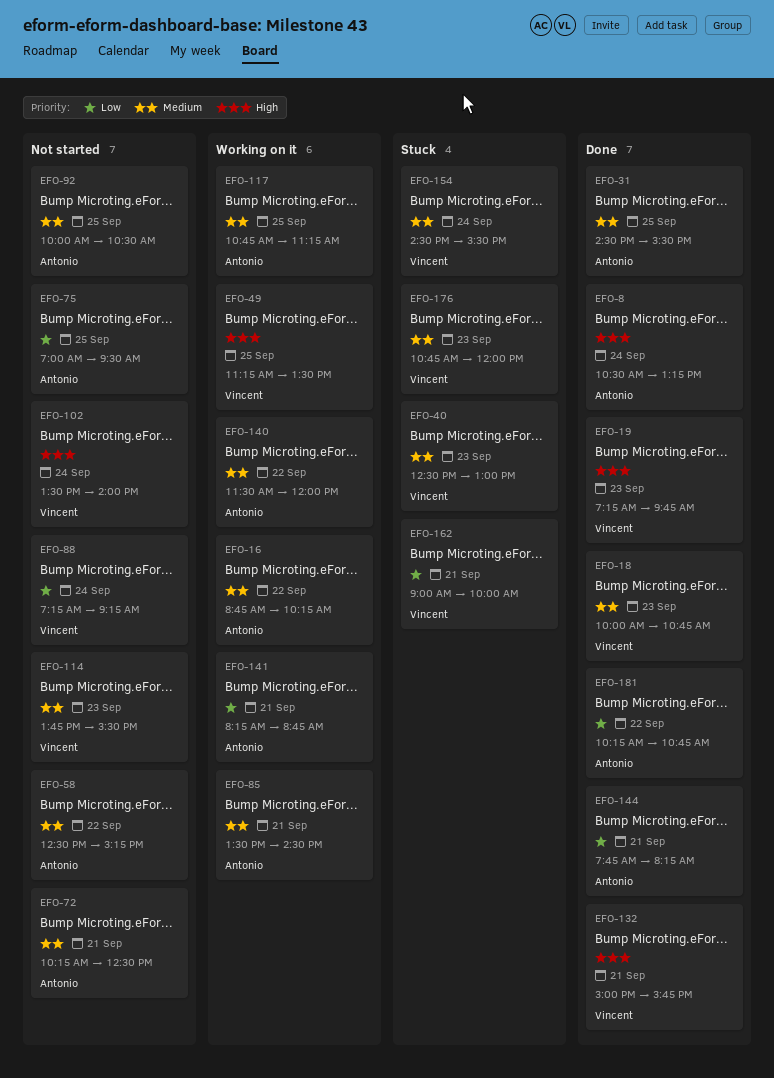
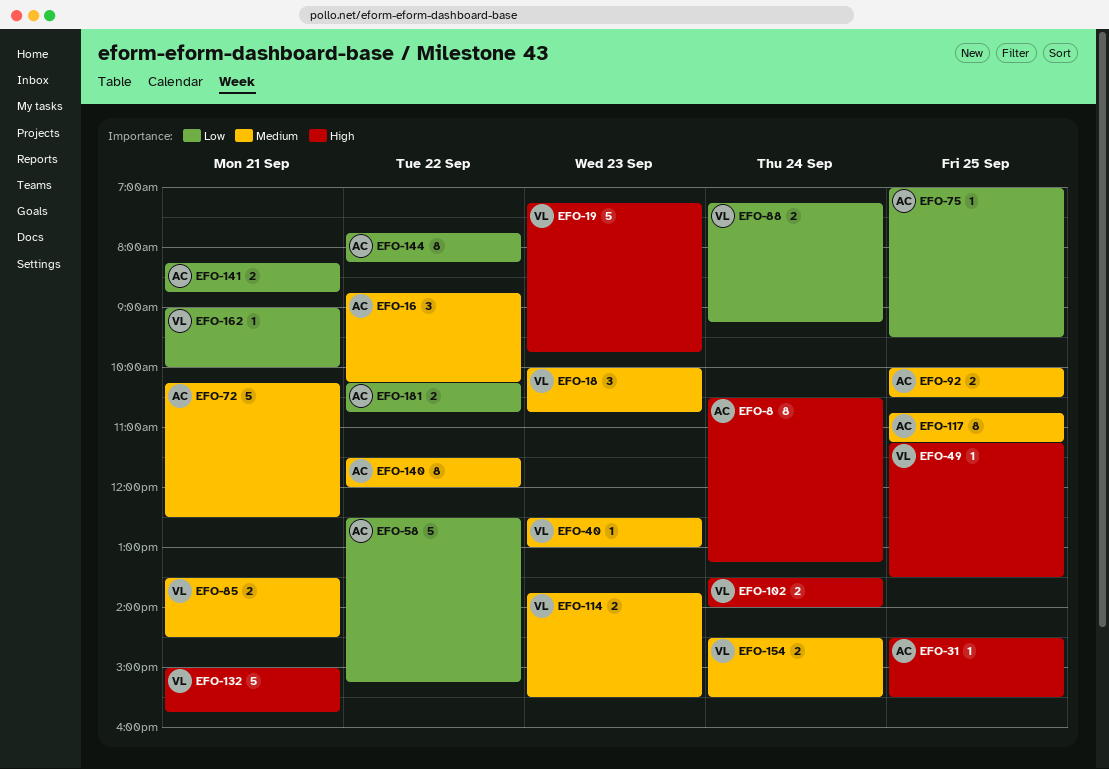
EFO-31, priority: Medium -> High
EFO-58, priority: Medium -> Low
EFO-85, owner: Antonio -> Vincent
EFO-144, day: Sep 21 -> Sep 22
EFO-176: present -> none

